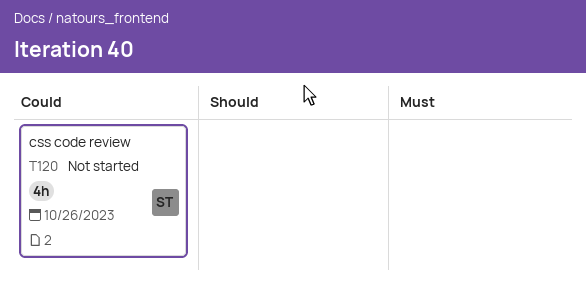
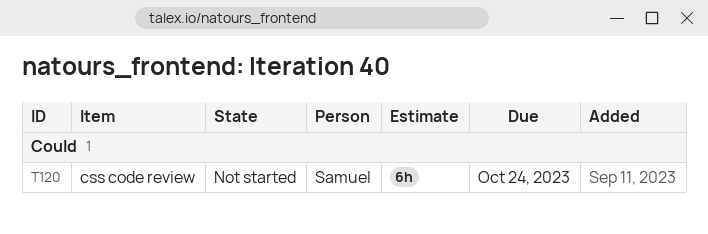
T120, estimate: 4h -> 6h
T120, due: Oct 26 -> Oct 24

